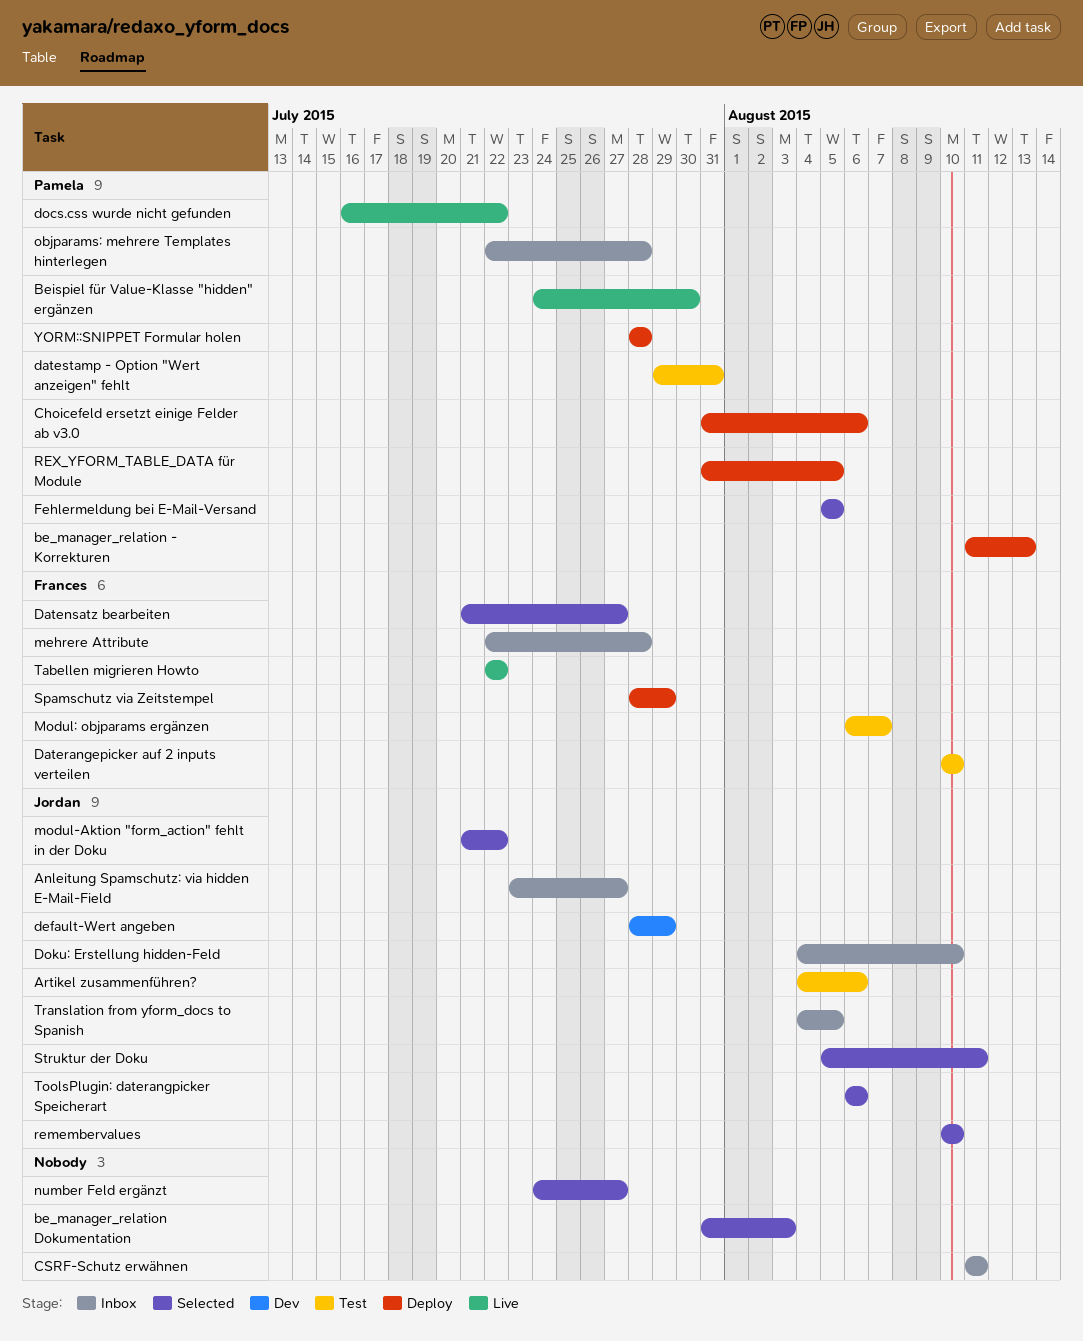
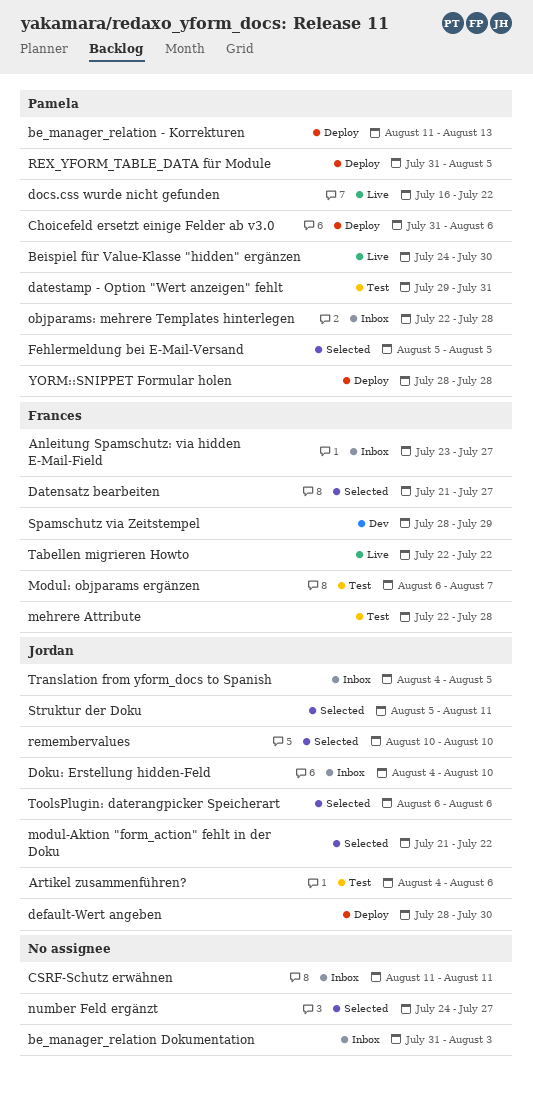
Anleitung Spamschutz: via hidden E-Mail-Field, owner: Jordan -> Frances
be_manager_relation Dokumentation, status: Selected -> Inbox
Daterangepicker auf 2 inputs verteilen: present -> none
default-Wert angeben, status: Dev -> Deploy
default-Wert angeben, due: Jul 29 -> Jul 30
mehrere Attribute, status: Inbox -> Test
Spamschutz via Zeitstempel, status: Deploy -> Dev

